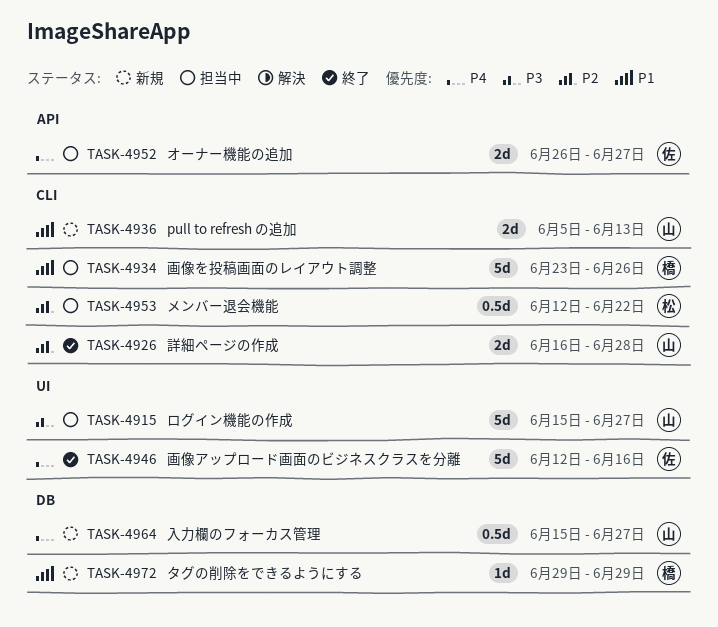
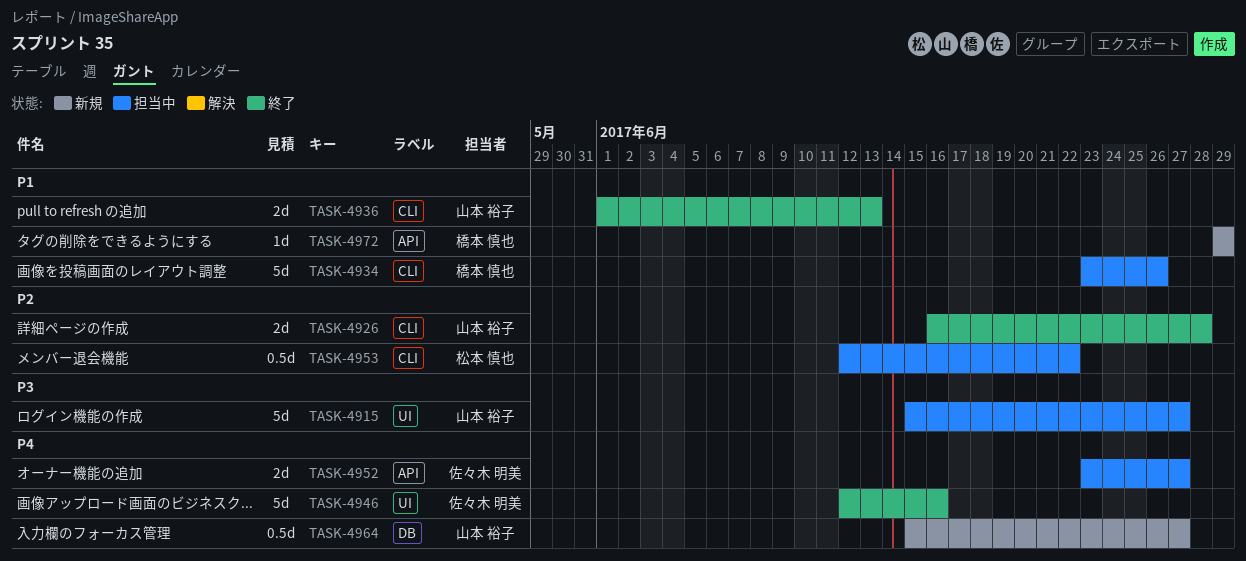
TASK-4936, status: 新規 -> 終了
TASK-4936, start: Jun 5 -> Jun 1
TASK-4952, start: Jun 26 -> Jun 23
TASK-4972, label: DB -> API

